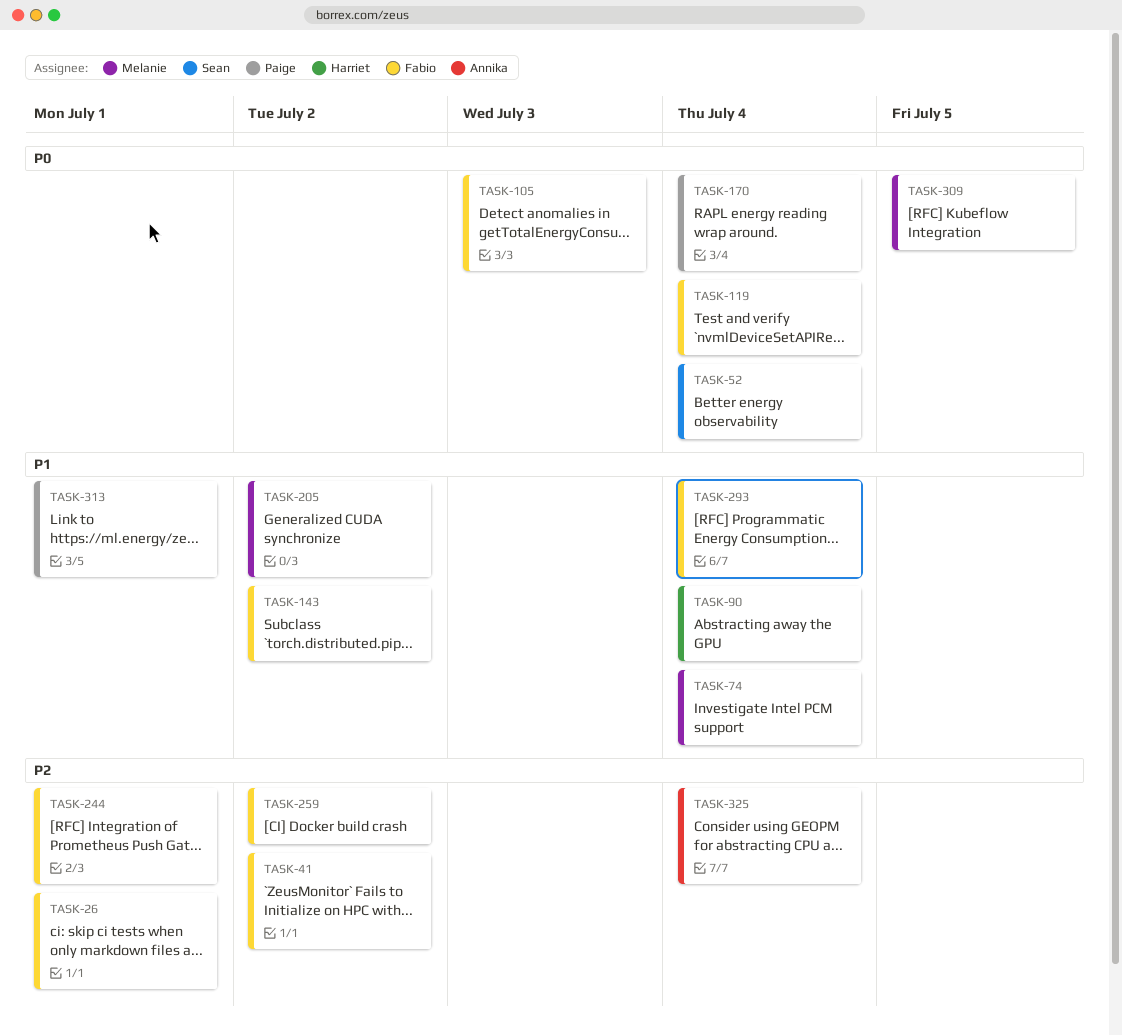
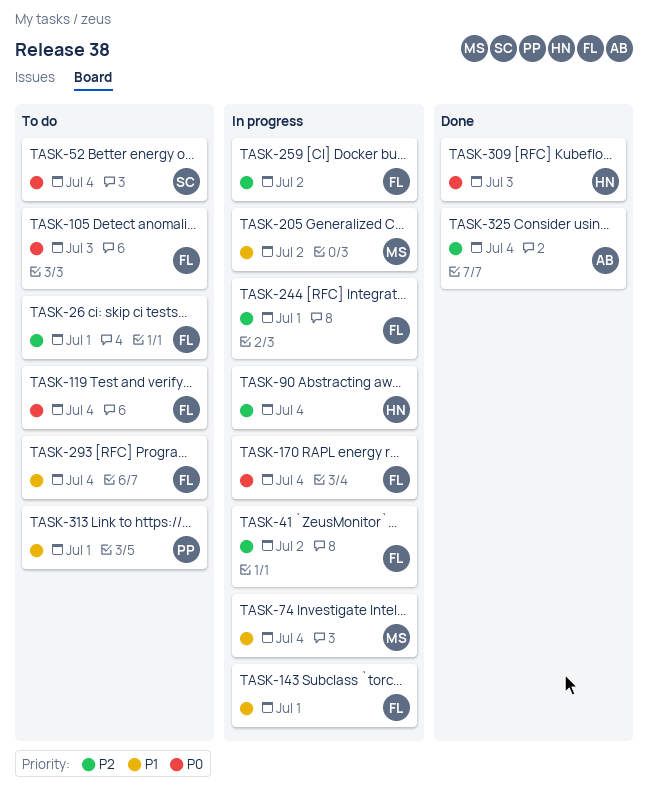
TASK-90, priority: P1 -> P2
TASK-143, due: Jul 2 -> Jul 1
TASK-170, owner: Paige -> Fabio
TASK-309, owner: Melanie -> Harriet
TASK-309, due: Jul 5 -> Jul 3

